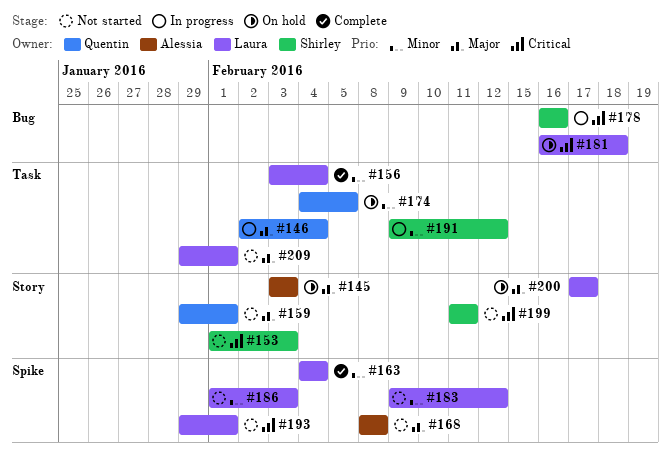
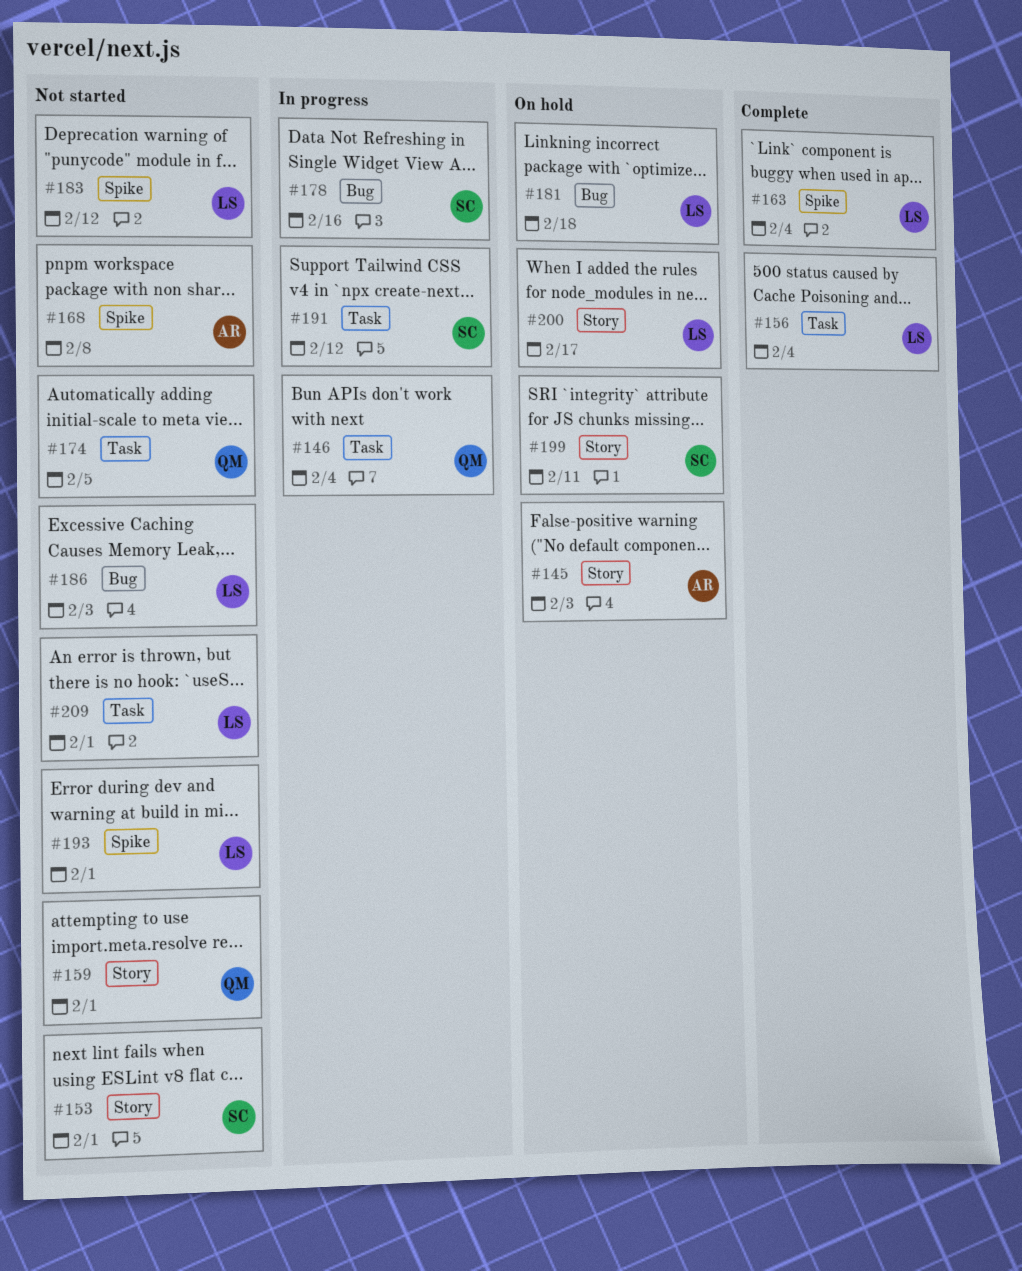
#153, due: Feb 3 -> Feb 1
#174, status: On hold -> Not started
#186, label: Spike -> Bug
#199, status: Not started -> On hold

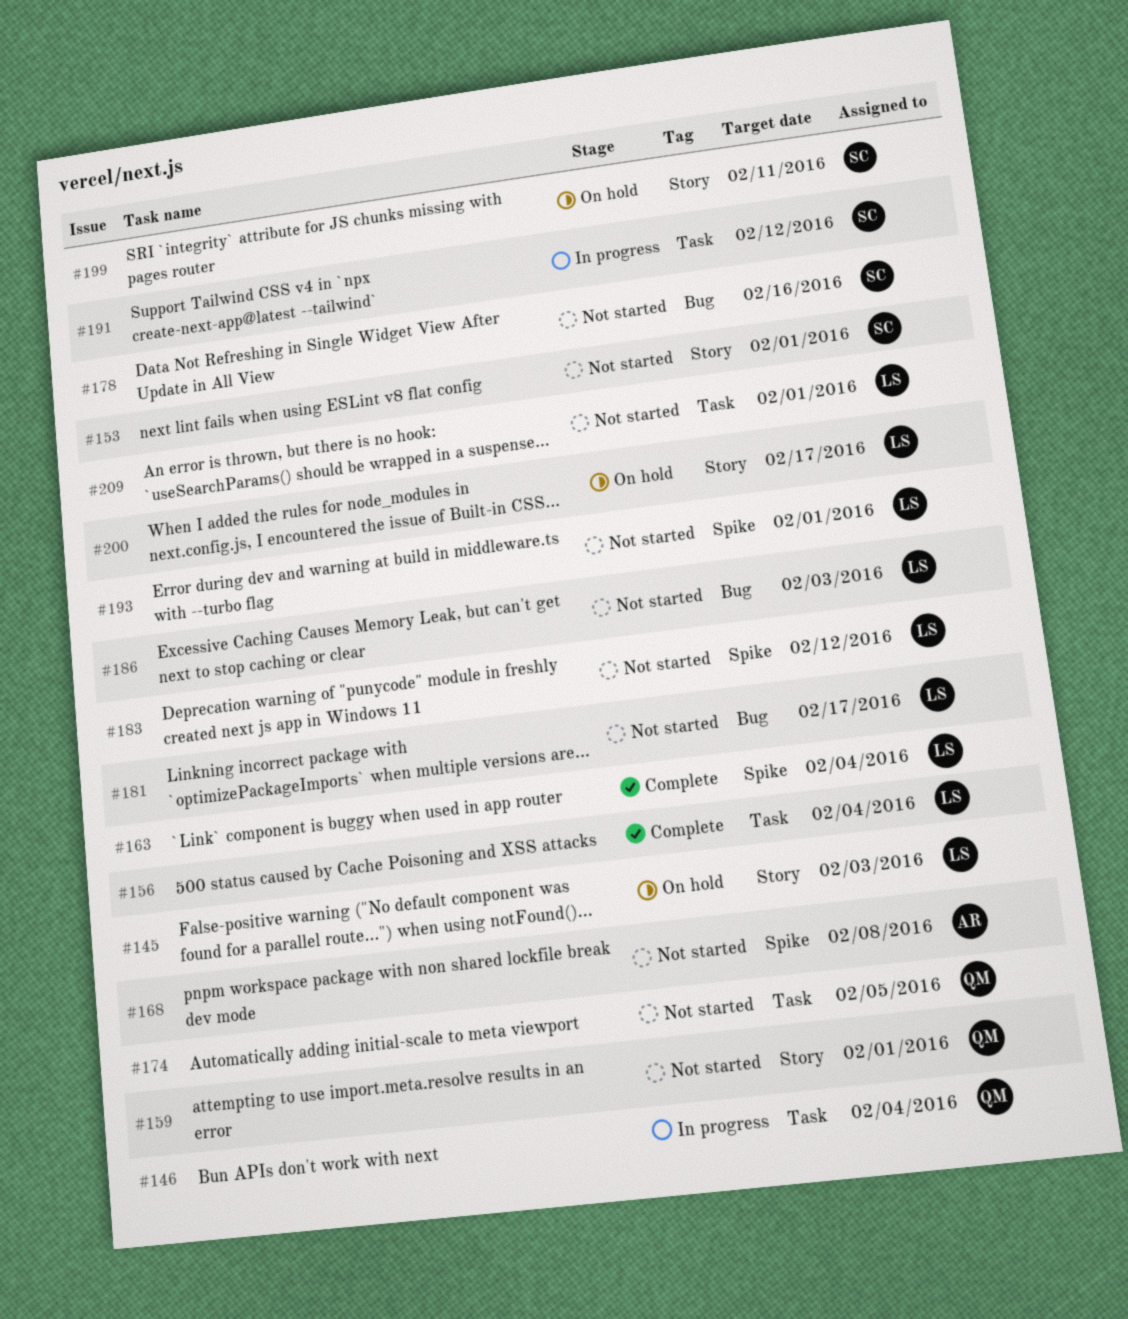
#145, owner: AR -> LS
#178, status: In progress -> Not started
#181, status: On hold -> Not started
#181, due: Feb 18 -> Feb 17

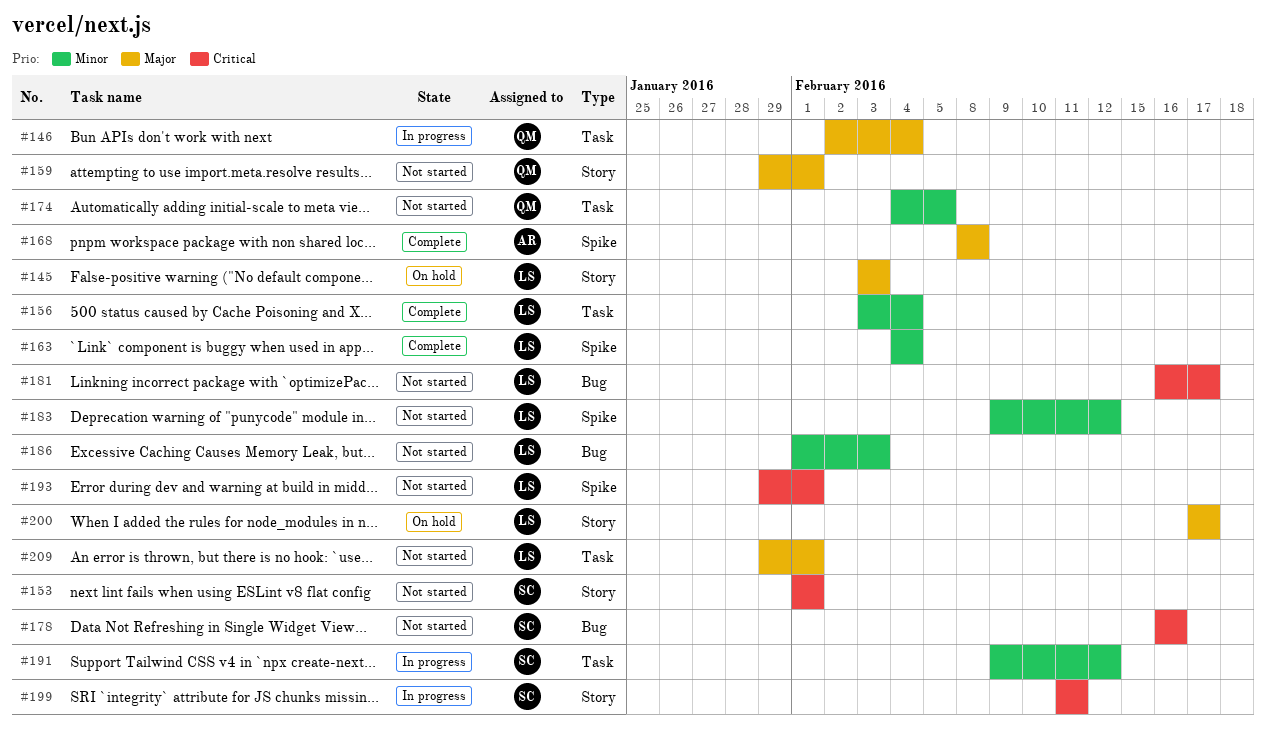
#168, status: Not started -> Complete
#199, status: On hold -> In progress

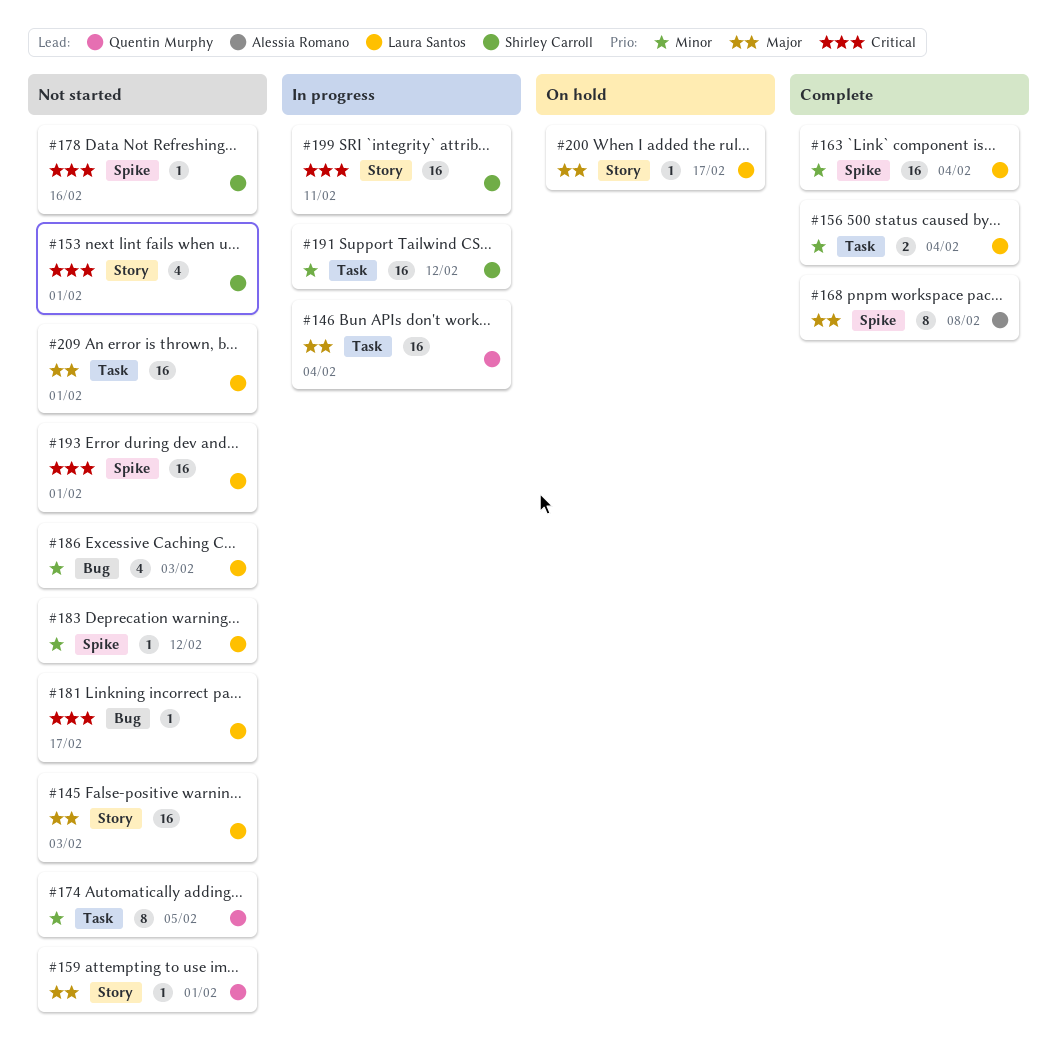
#145, status: On hold -> Not started
#178, label: Bug -> Spike

